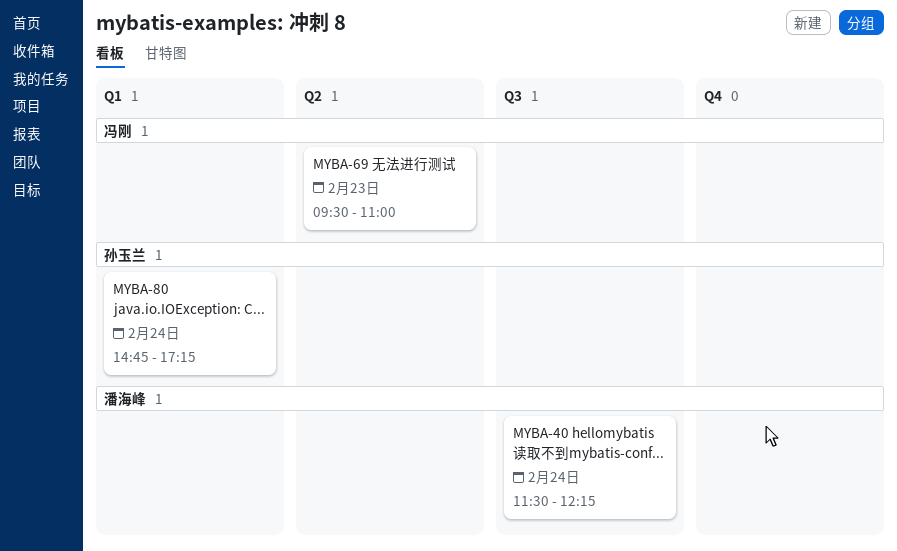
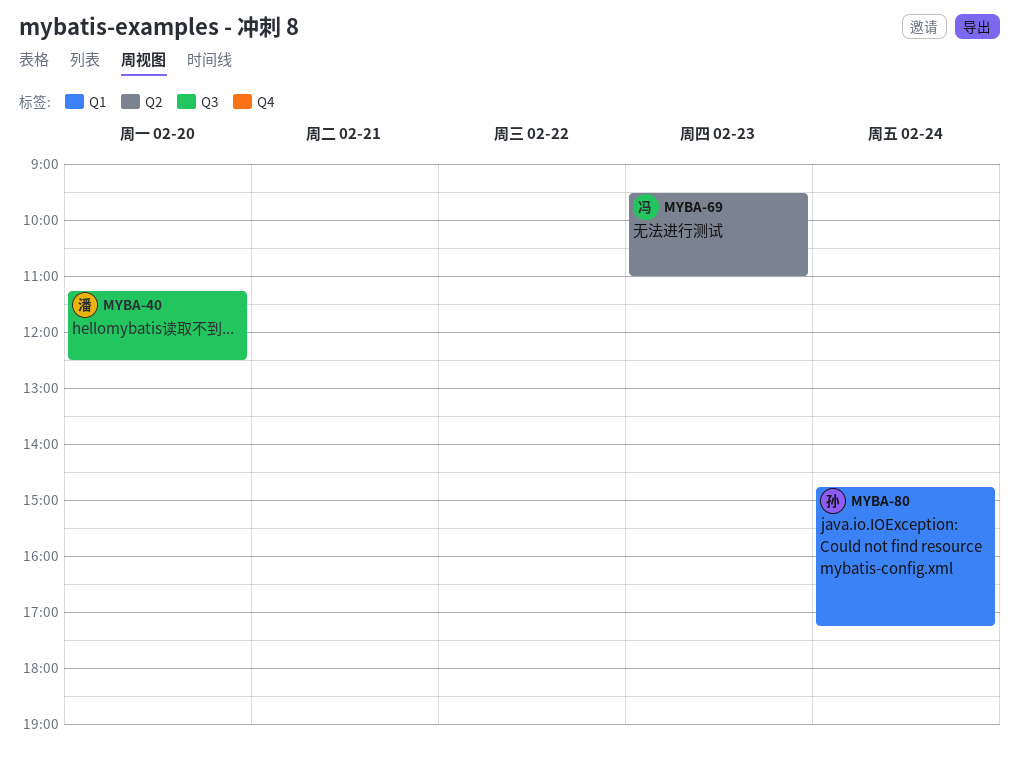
MYBA-40, day: Feb 24 -> Feb 20
MYBA-40, begins: 11:30 -> 11:15
MYBA-40, ends: 12:15 -> 12:30

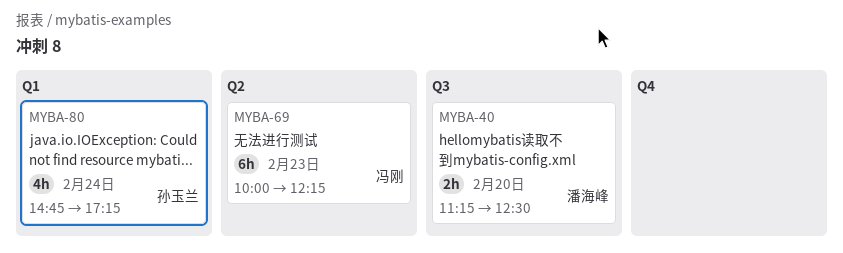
MYBA-69, begins: 09:30 -> 10:00
MYBA-69, ends: 11:00 -> 12:15

